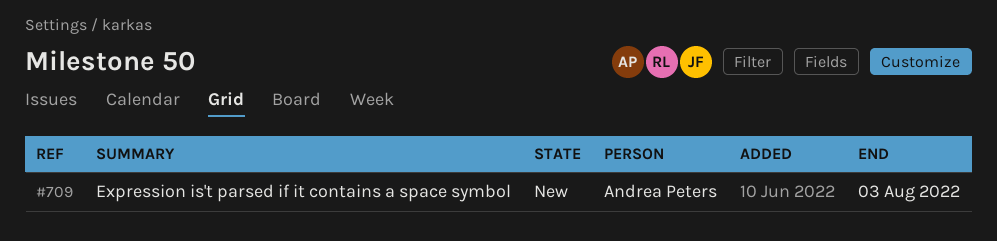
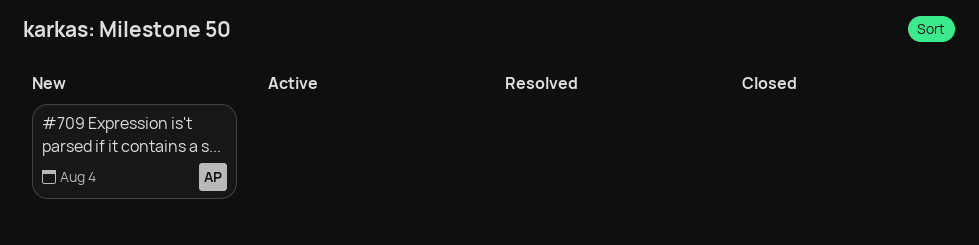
#709, due: Aug 3 -> Aug 4

